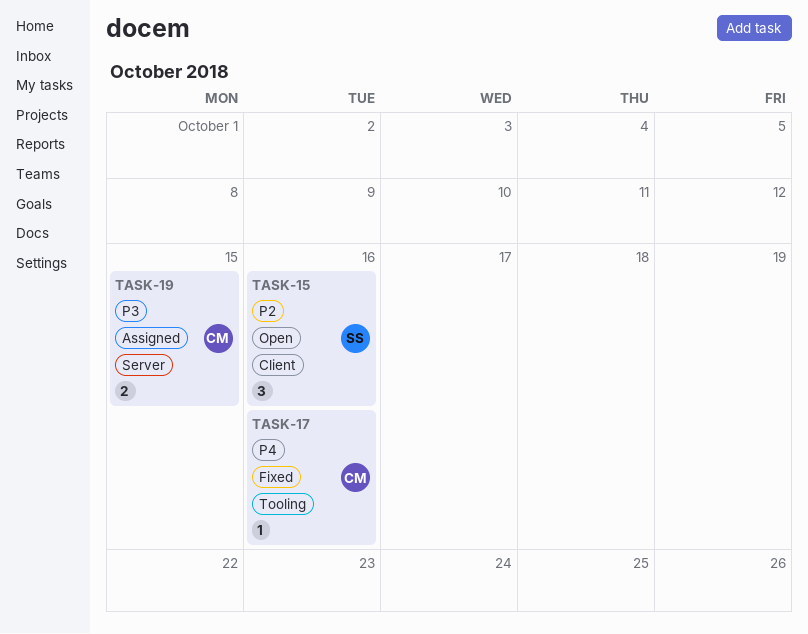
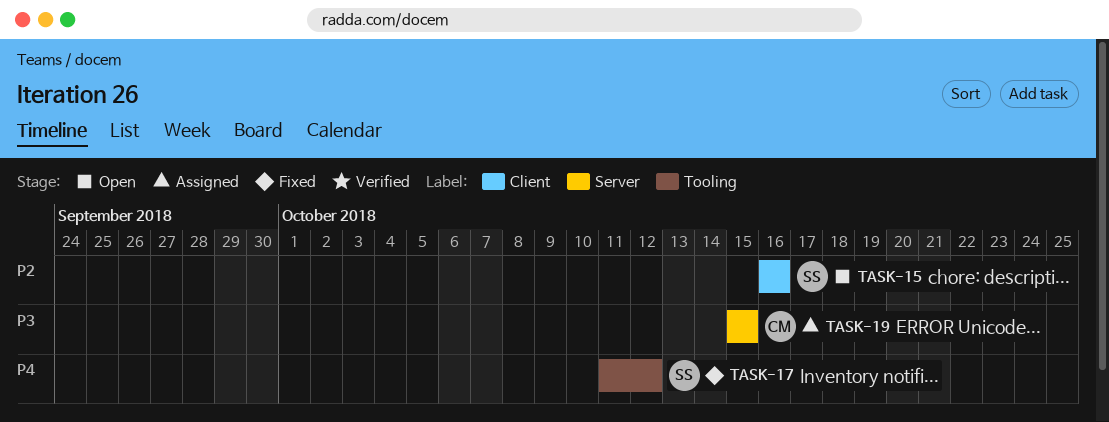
TASK-17, owner: CM -> SS
TASK-17, due: Oct 16 -> Oct 12

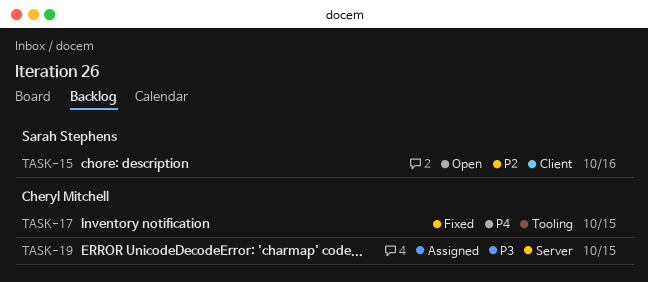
TASK-17, owner: Sarah Stephens -> Cheryl Mitchell
TASK-17, due: Oct 12 -> Oct 15

